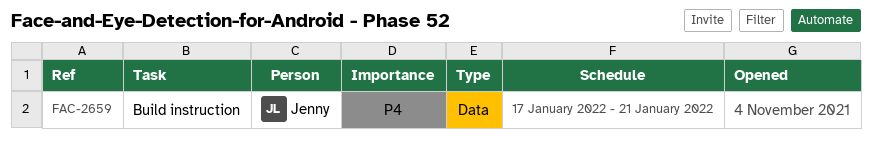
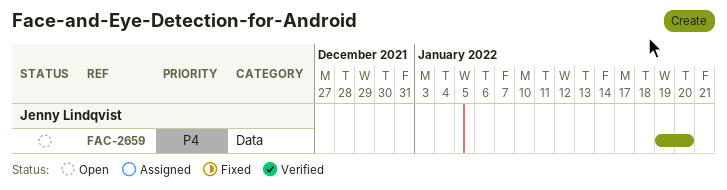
FAC-2659, start: Jan 17 -> Jan 19
FAC-2659, due: Jan 21 -> Jan 20

